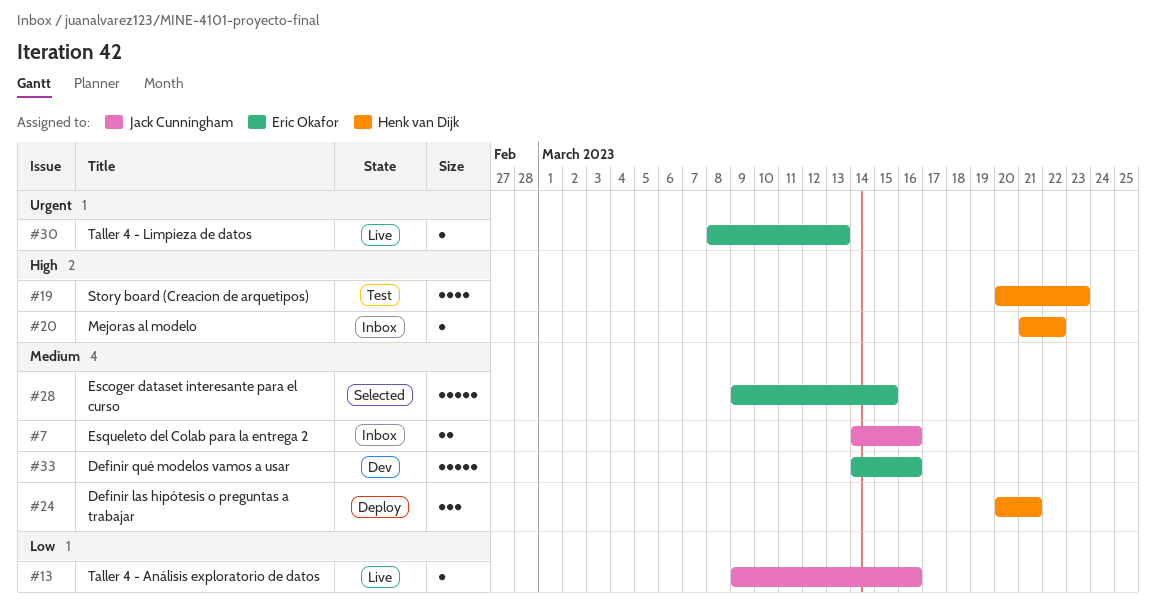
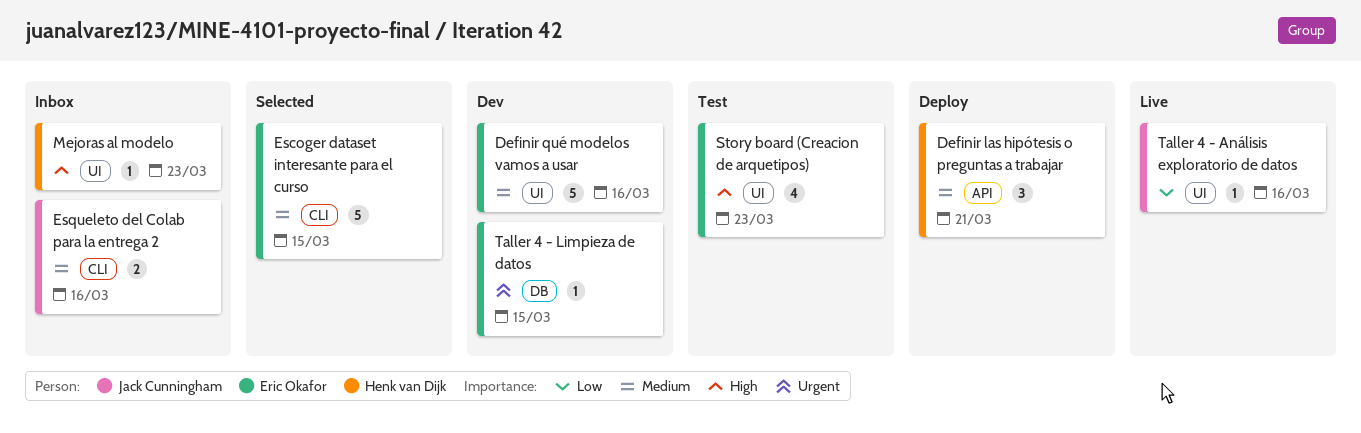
Mejoras al modelo, due: Mar 22 -> Mar 23
Story board (Creacion de arquetipos), owner: Henk van Dijk -> Eric Okafor
Taller 4 - Limpieza de datos, status: Live -> Dev
Taller 4 - Limpieza de datos, due: Mar 13 -> Mar 15

